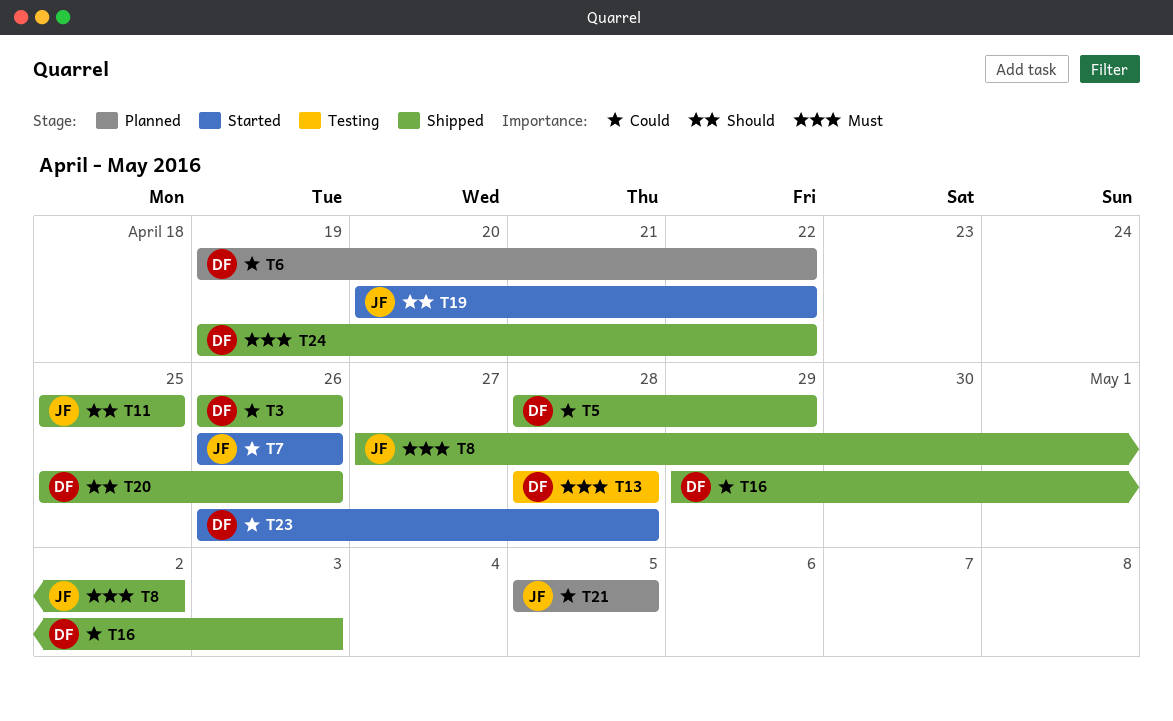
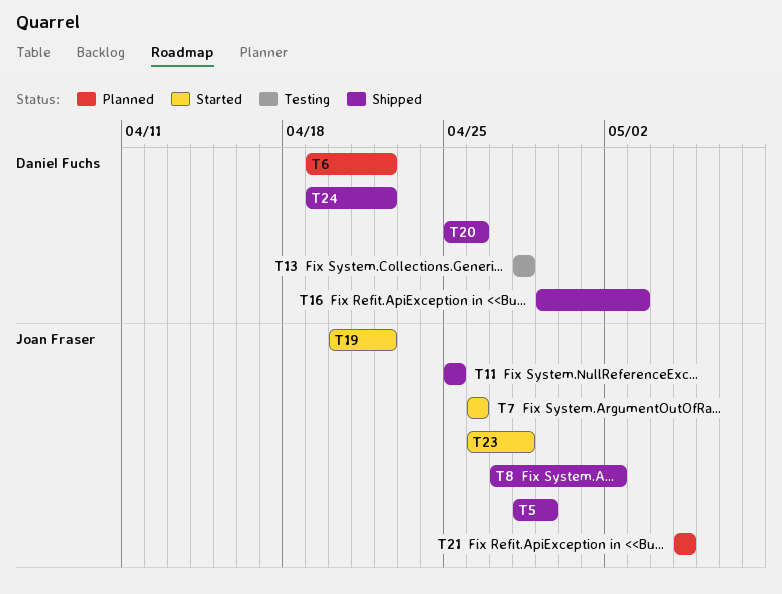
T3: present -> none
T5, owner: Daniel Fuchs -> Joan Fraser
T23, owner: Daniel Fuchs -> Joan Fraser

